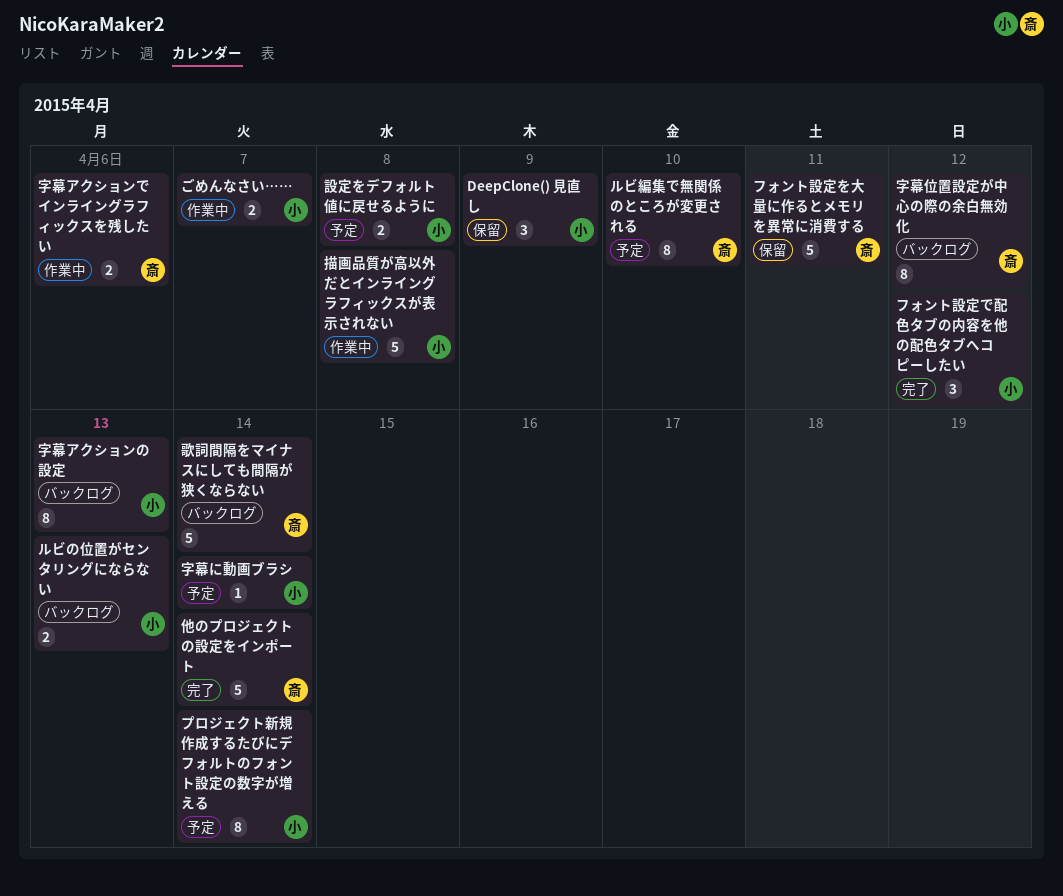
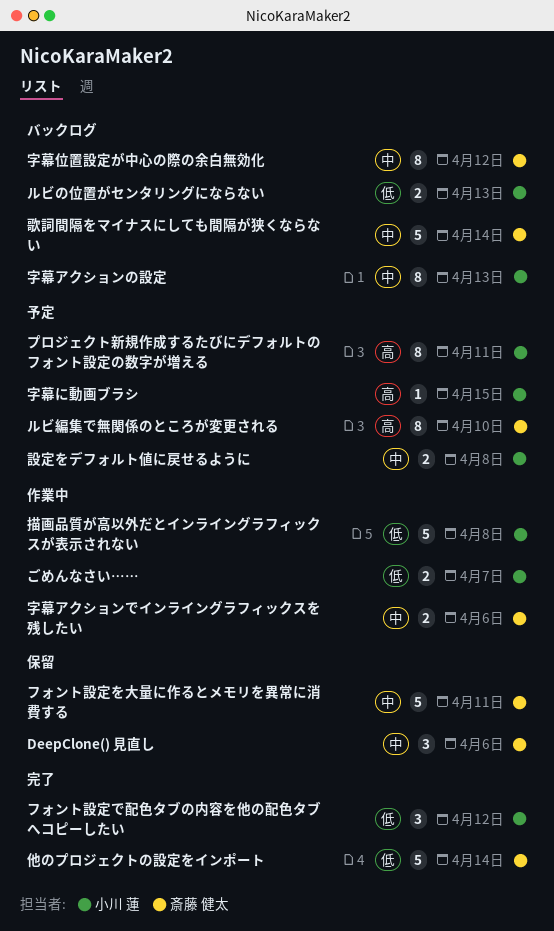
DeepClone() 見直し, owner: 小川 蓮 -> 斎藤 健太
DeepClone() 見直し, due: Apr 9 -> Apr 6
プロジェクト新規作成するたびにデフォルトのフォント設定の数字が増える, due: Apr 14 -> Apr 11
字幕に動画ブラシ, due: Apr 14 -> Apr 15

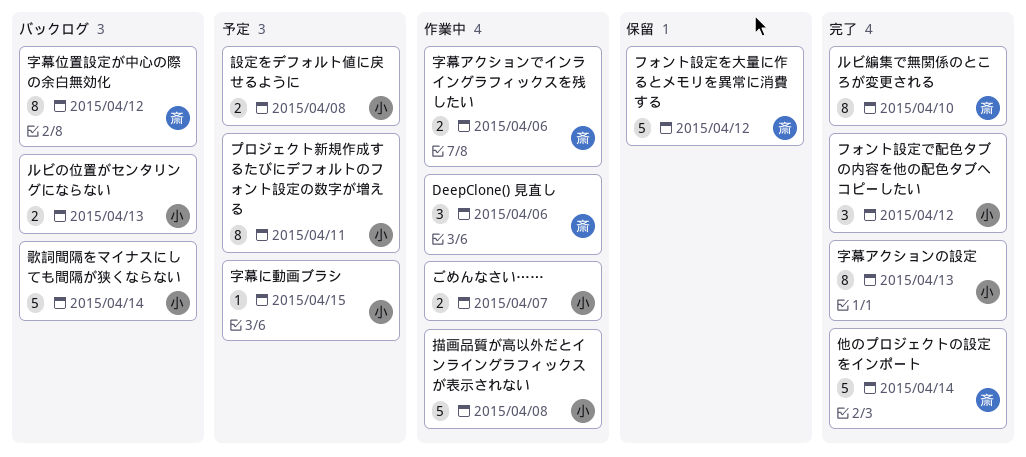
DeepClone() 見直し, status: 保留 -> 作業中
フォント設定を大量に作るとメモリを異常に消費する, due: Apr 11 -> Apr 12
ルビ編集で無関係のところが変更される, status: 予定 -> 完了
字幕アクションの設定, status: バックログ -> 完了
歌詞間隔をマイナスにしても間隔が狭くならない, owner: 斎藤 健太 -> 小川 蓮

